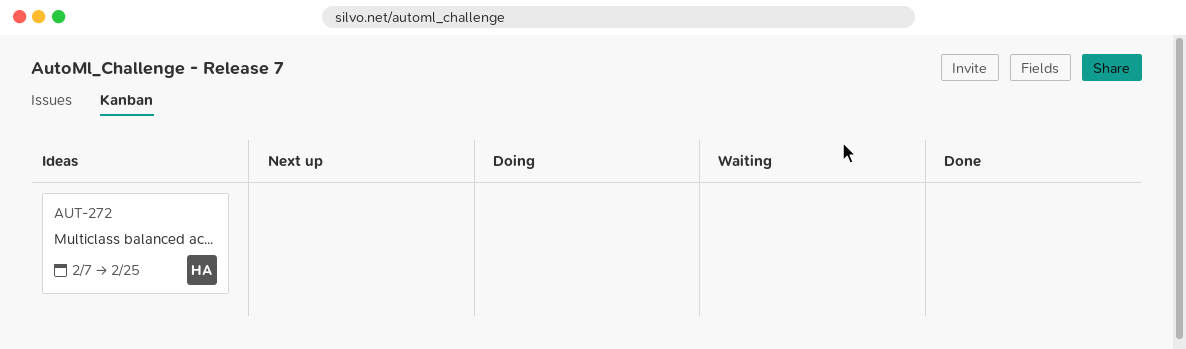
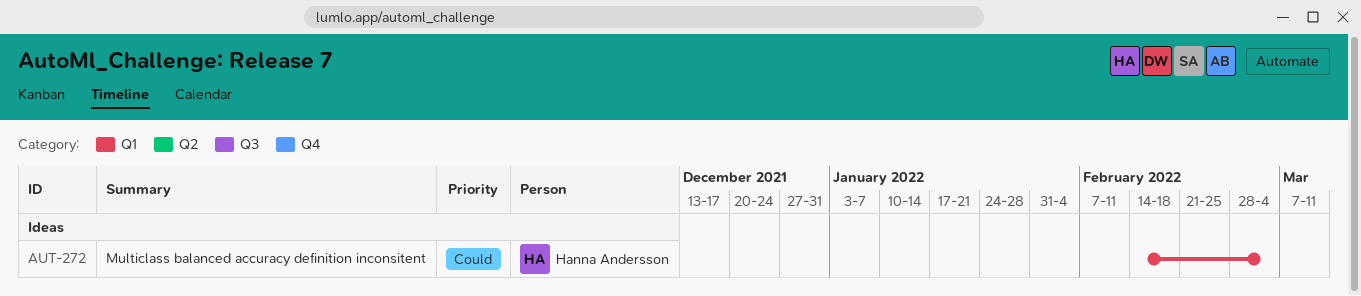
AUT-272, start: Feb 7 -> Feb 14
AUT-272, due: Feb 25 -> Mar 4

